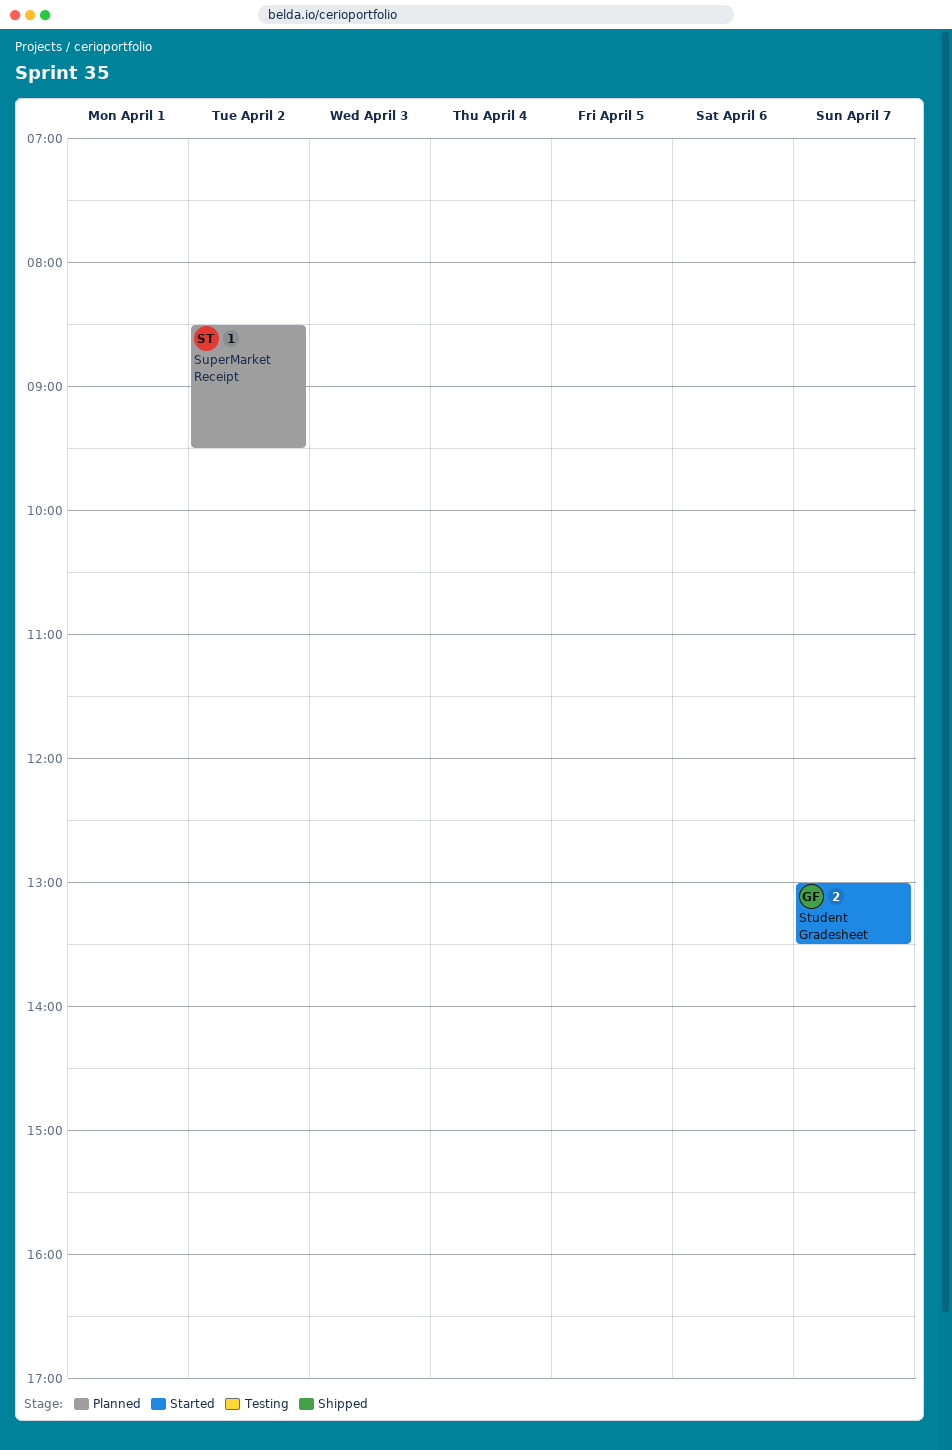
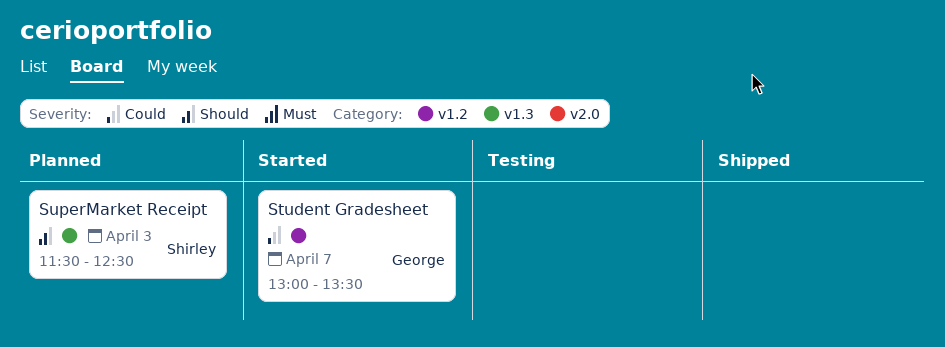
SuperMarket Receipt, day: Apr 2 -> Apr 3
SuperMarket Receipt, begins: 08:30 -> 11:30
SuperMarket Receipt, ends: 09:30 -> 12:30

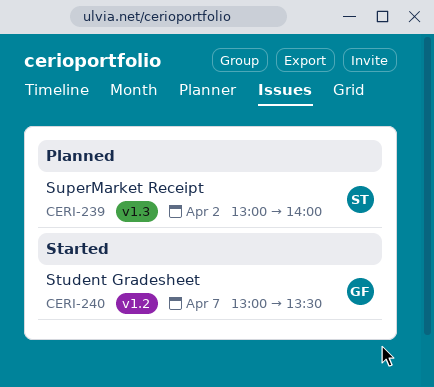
SuperMarket Receipt, day: Apr 3 -> Apr 2
SuperMarket Receipt, begins: 11:30 -> 13:00
SuperMarket Receipt, ends: 12:30 -> 14:00

